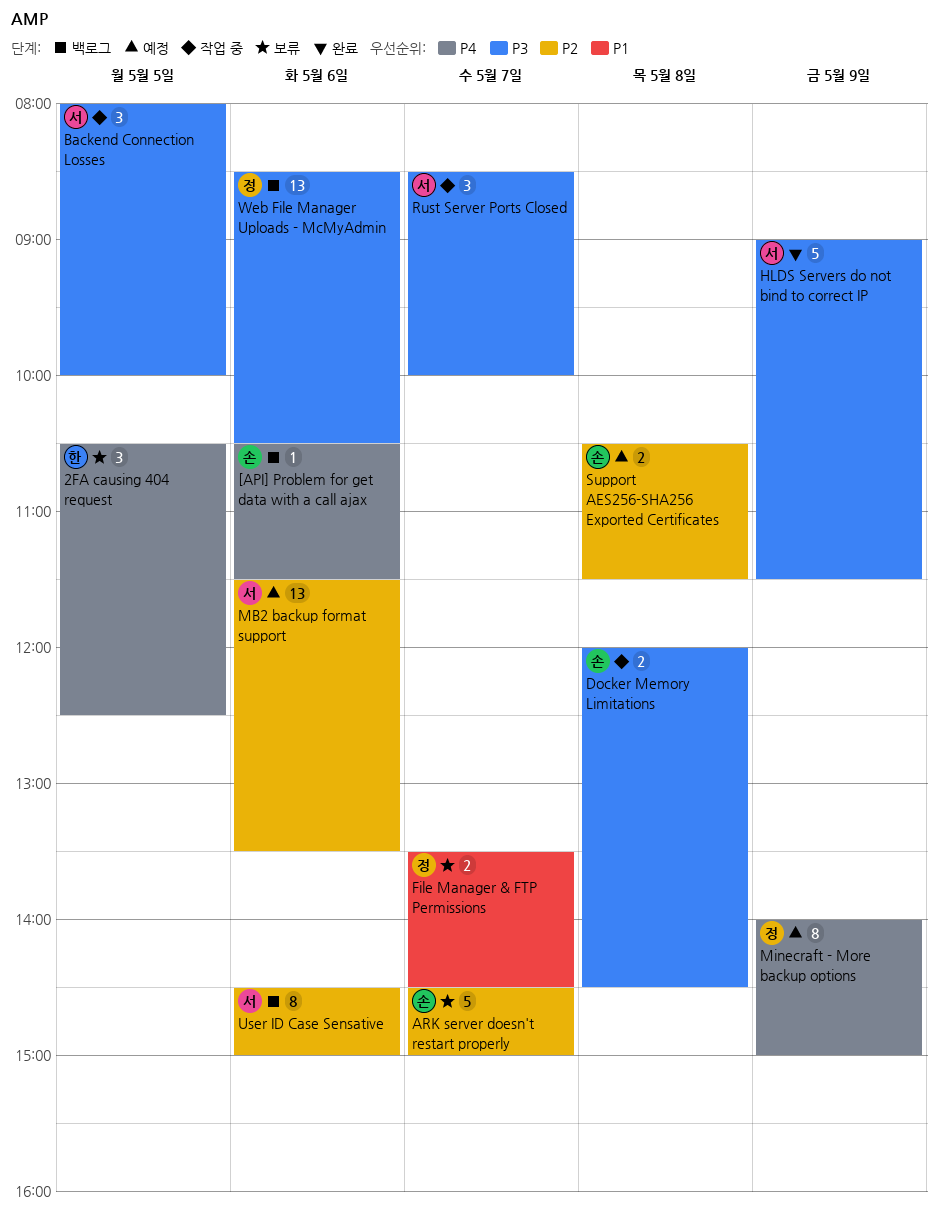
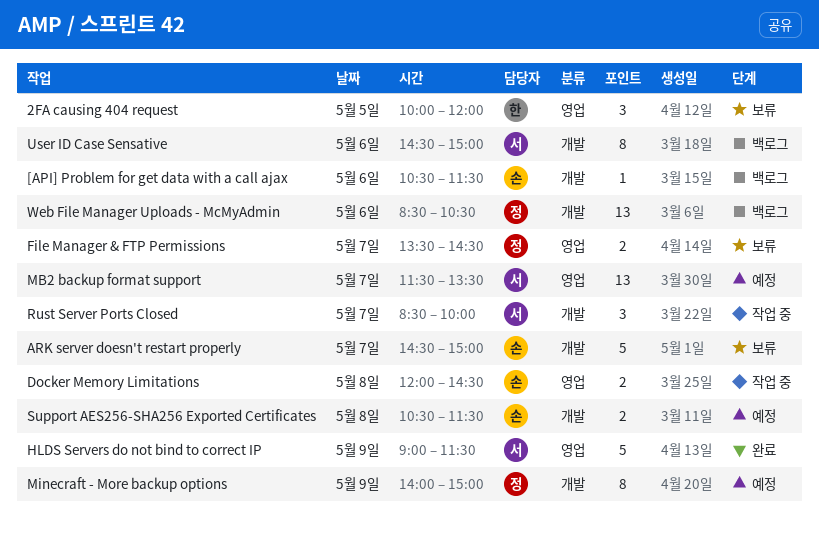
2FA causing 404 request, begins: 10:30 -> 10:00
2FA causing 404 request, ends: 12:30 -> 12:00
Backend Connection Losses: present -> none
MB2 backup format support, day: May 6 -> May 7

